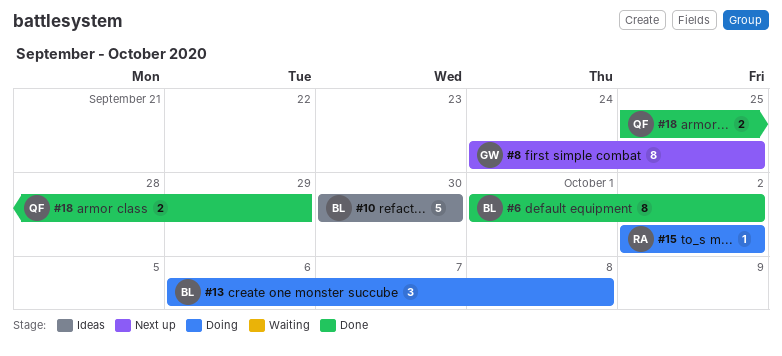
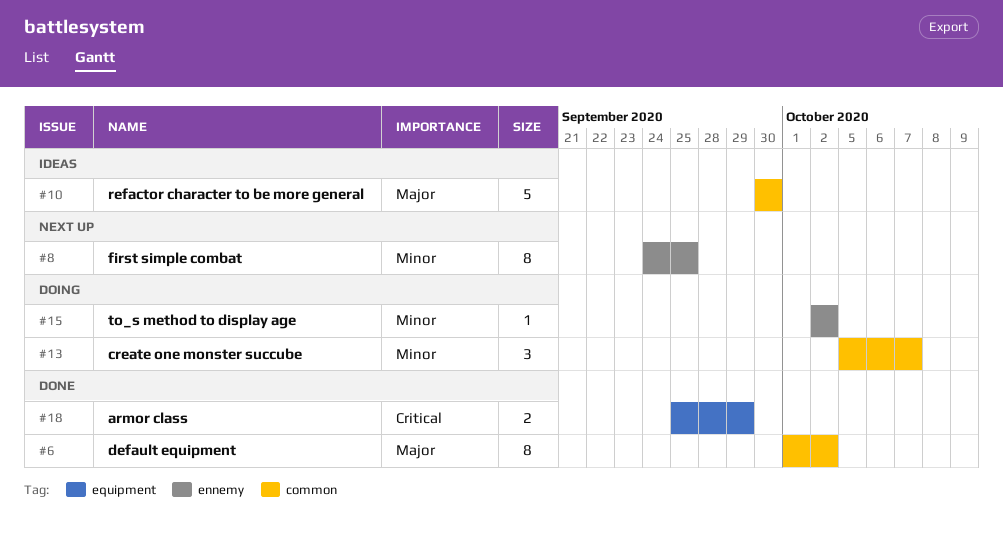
#13, start: Oct 6 -> Oct 5
#13, due: Oct 8 -> Oct 7

